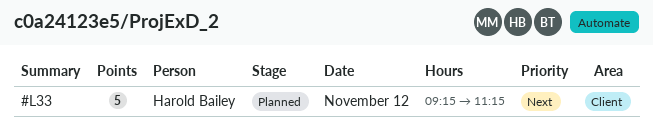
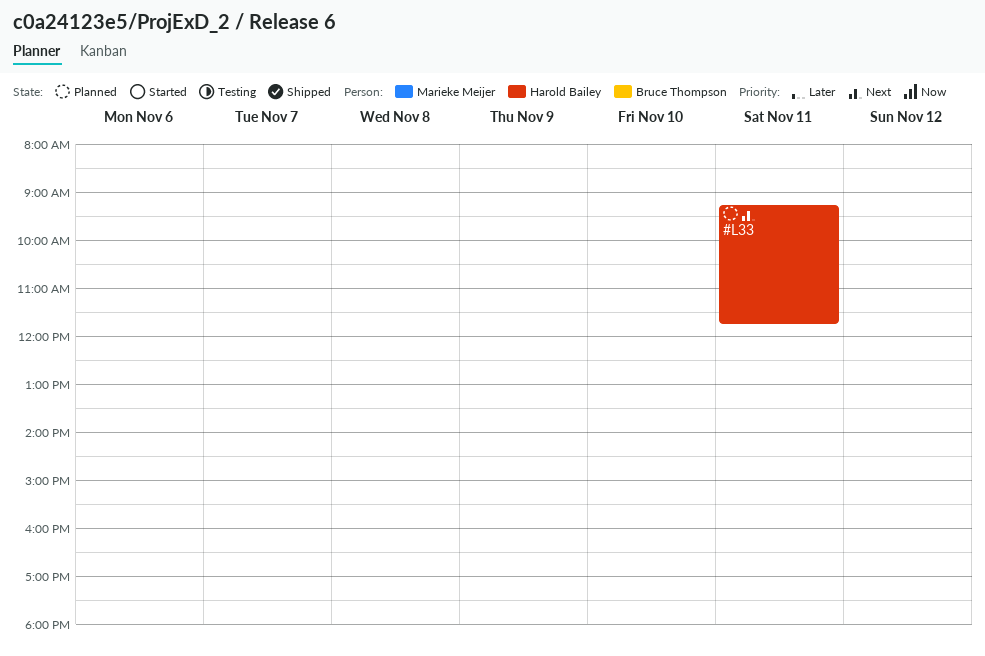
#L33, day: Nov 12 -> Nov 11
#L33, ends: 11:15 -> 11:45

